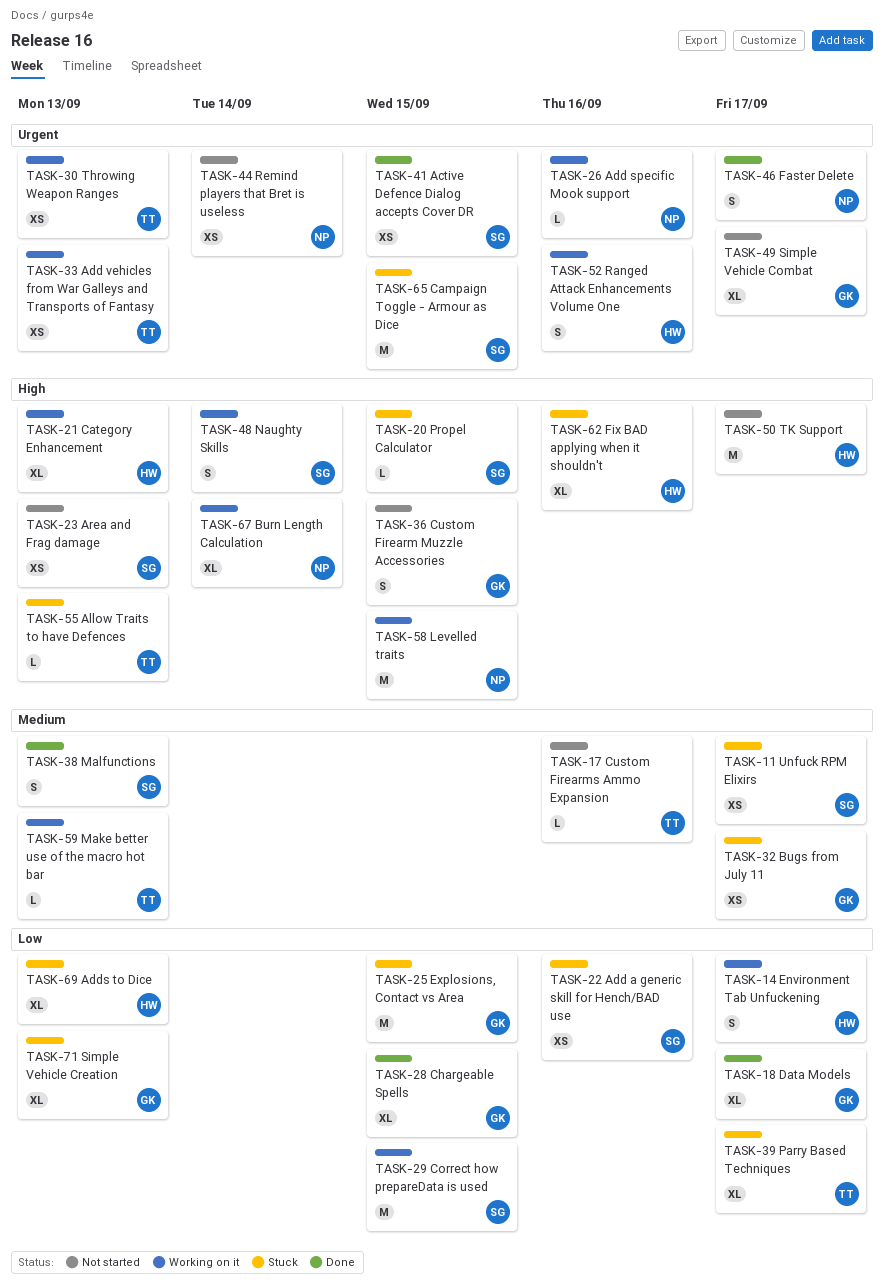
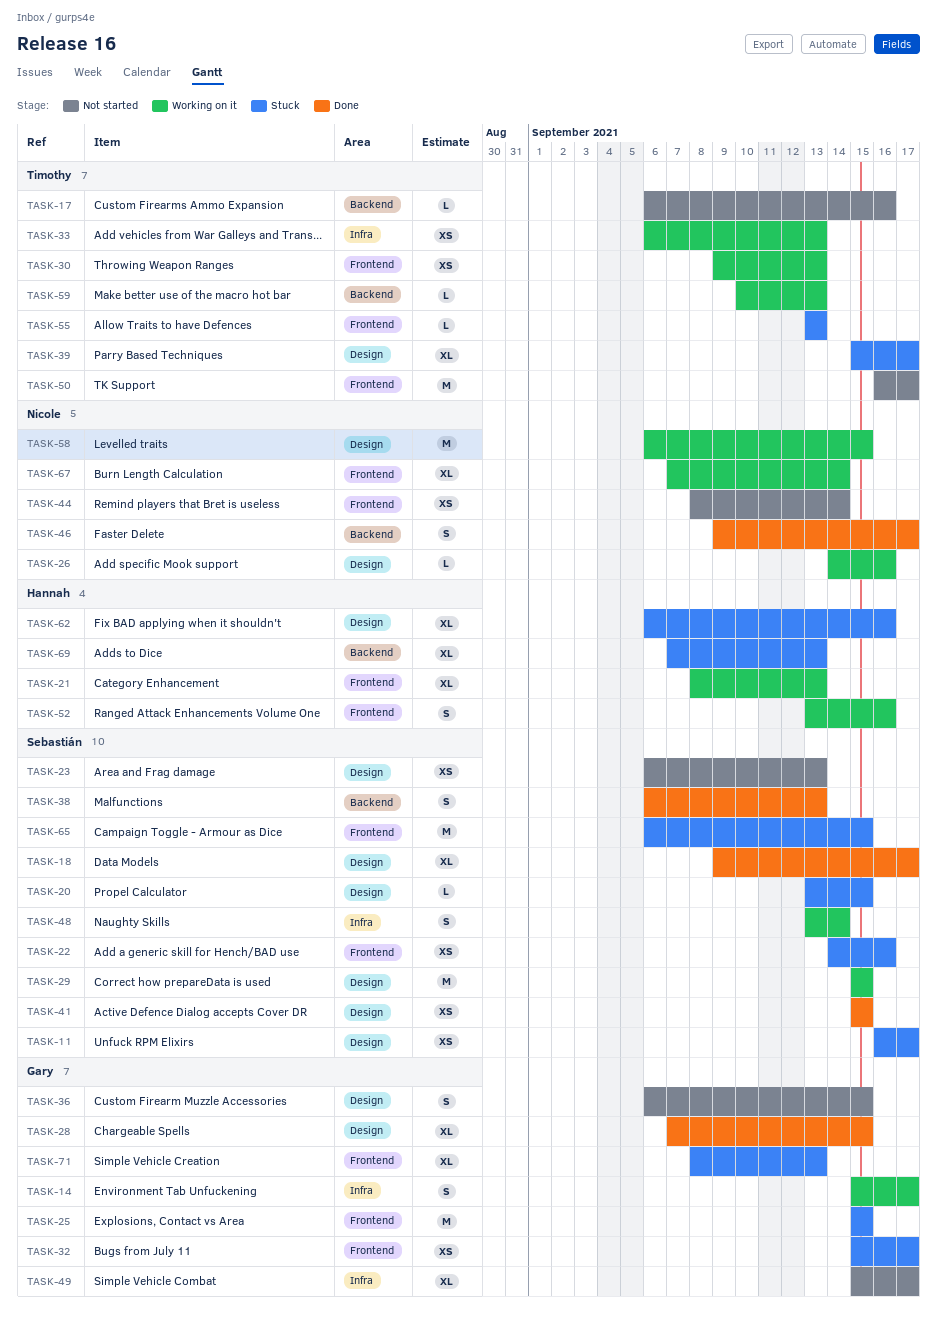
TASK-14, owner: Hannah -> Gary
TASK-18, owner: Gary -> Sebastián
TASK-50, owner: Hannah -> Timothy

